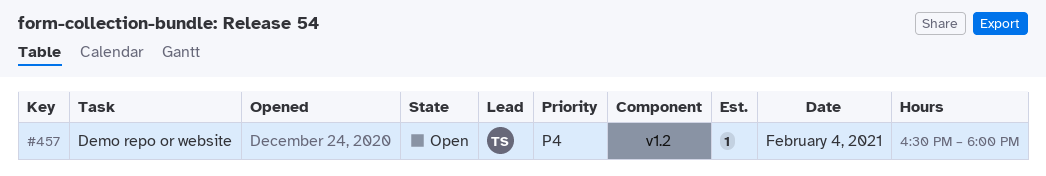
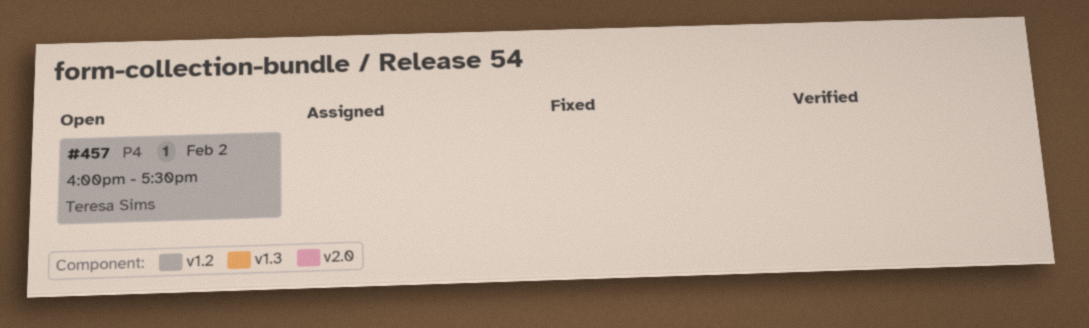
#457, day: Feb 4 -> Feb 2
#457, begins: 16:30 -> 16:00
#457, ends: 18:00 -> 17:30

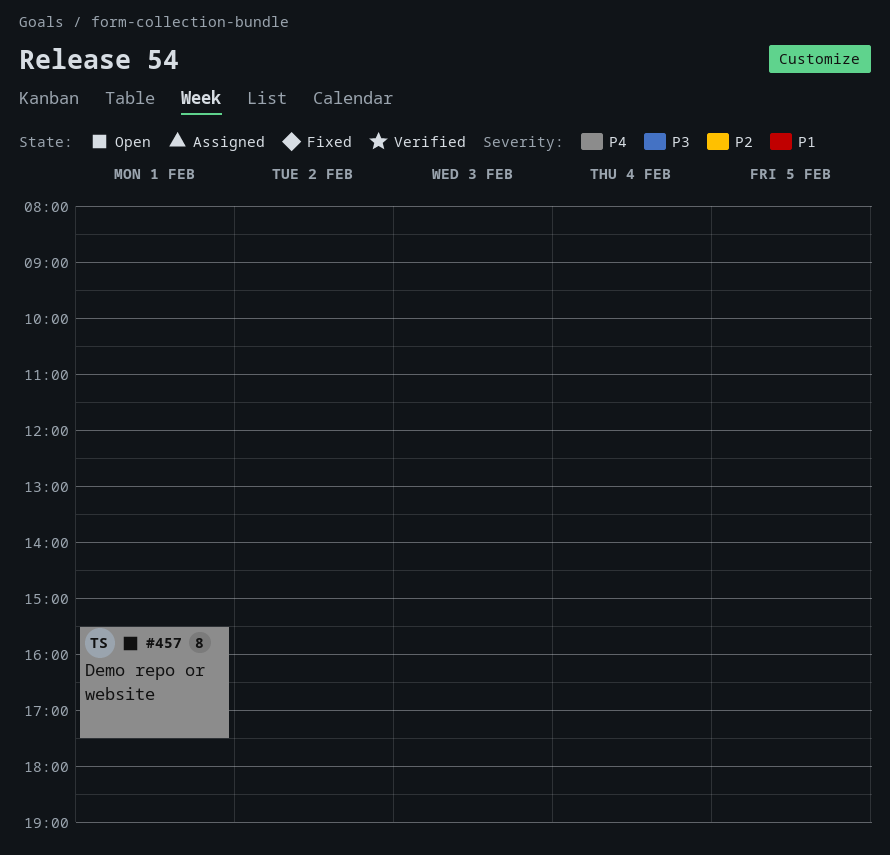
#457, estimate: 1 -> 8
#457, day: Feb 2 -> Feb 1
#457, begins: 16:00 -> 15:30

